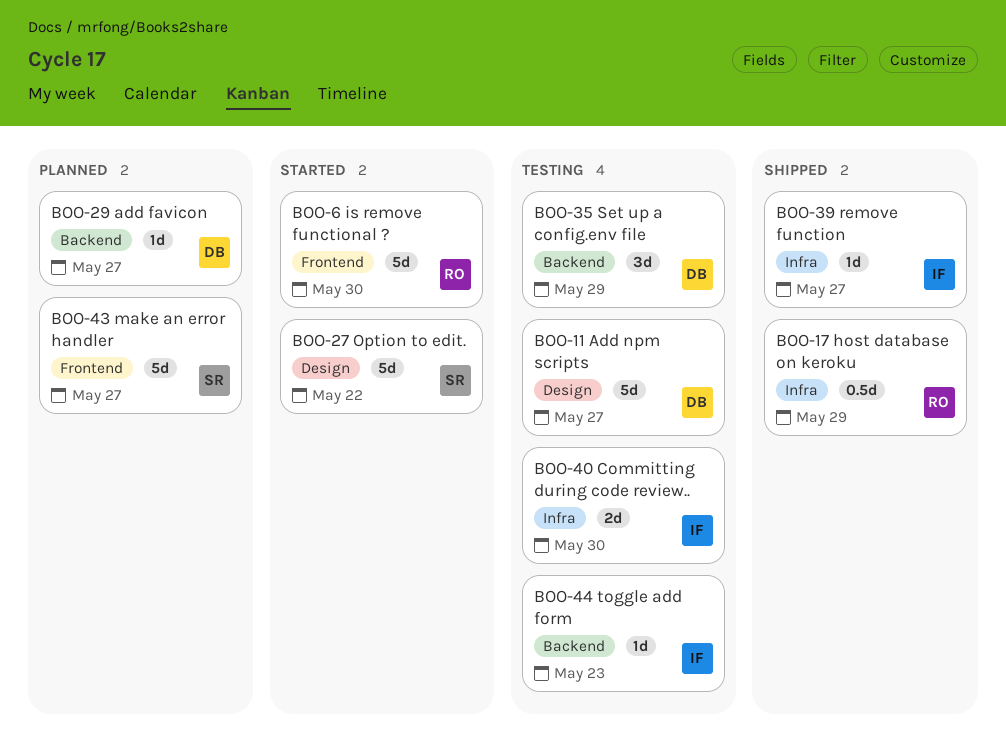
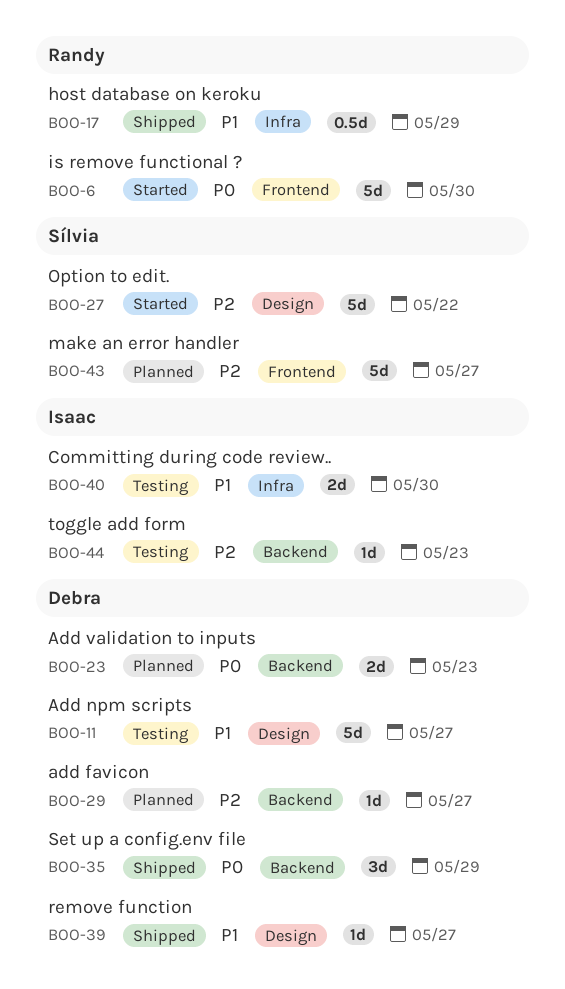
BOO-23: none -> present
BOO-35, status: Testing -> Shipped
BOO-39, owner: Isaac -> Debra
BOO-39, label: Infra -> Design

